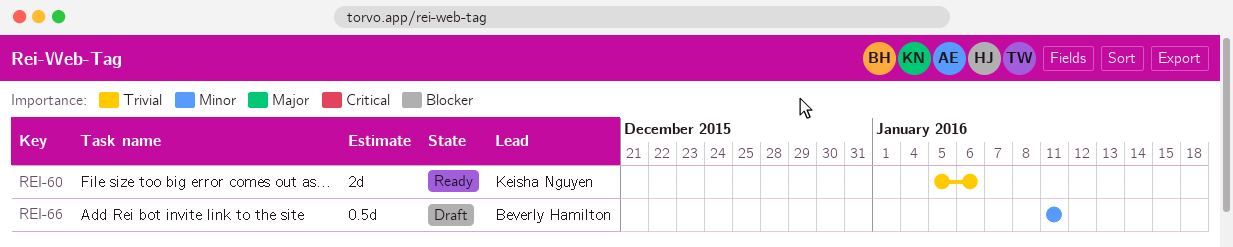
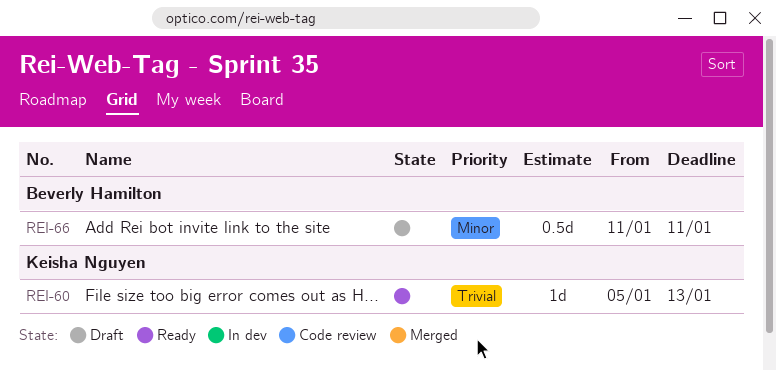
REI-60, estimate: 2d -> 1d
REI-60, due: Jan 6 -> Jan 13

